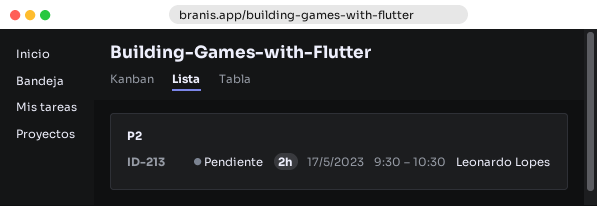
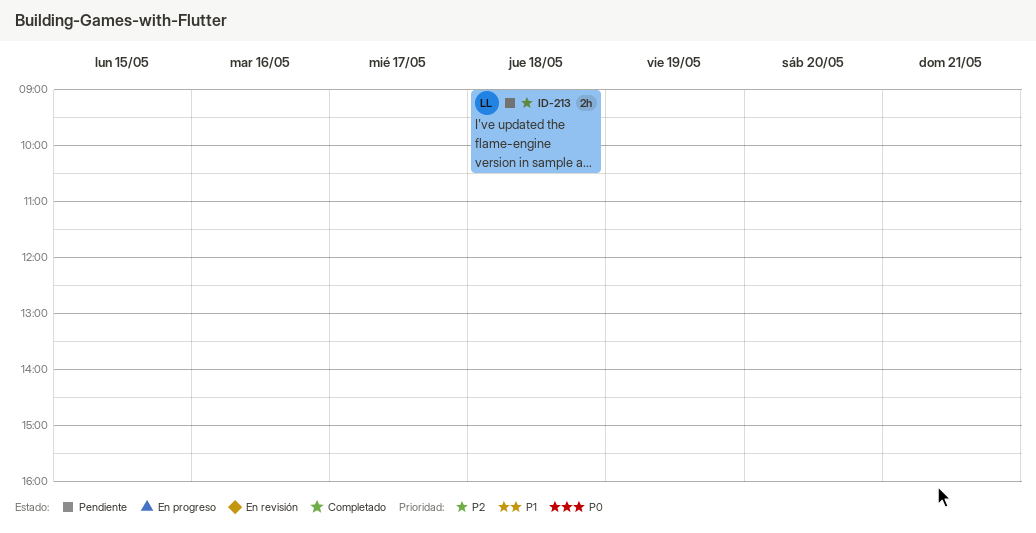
ID-213, day: May 17 -> May 18
ID-213, begins: 09:30 -> 09:00

